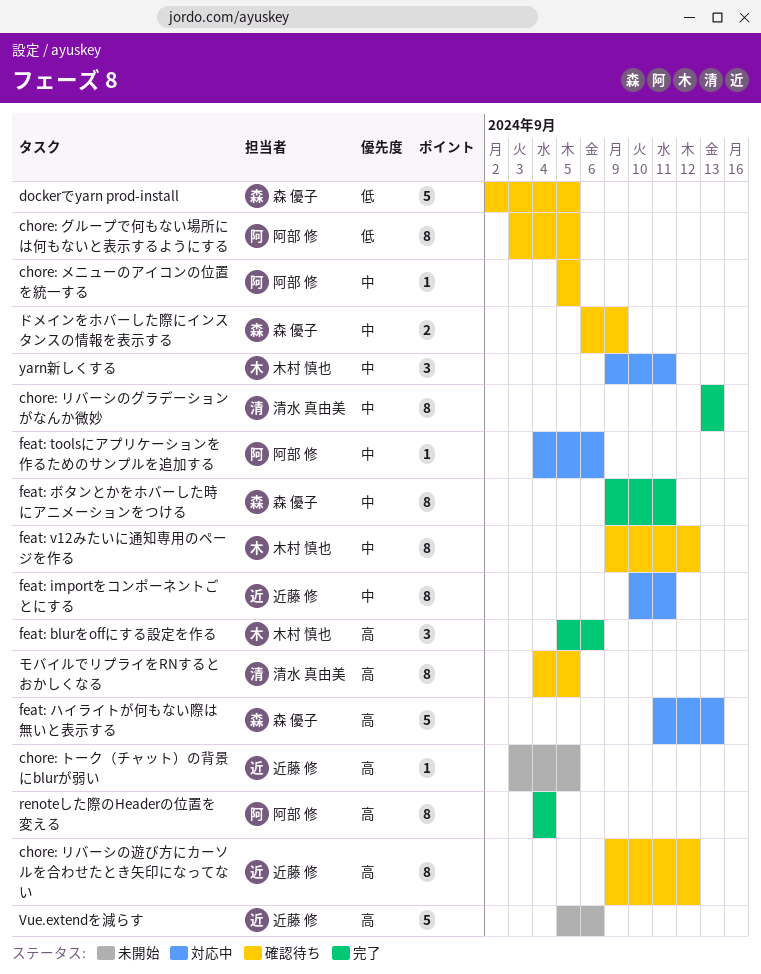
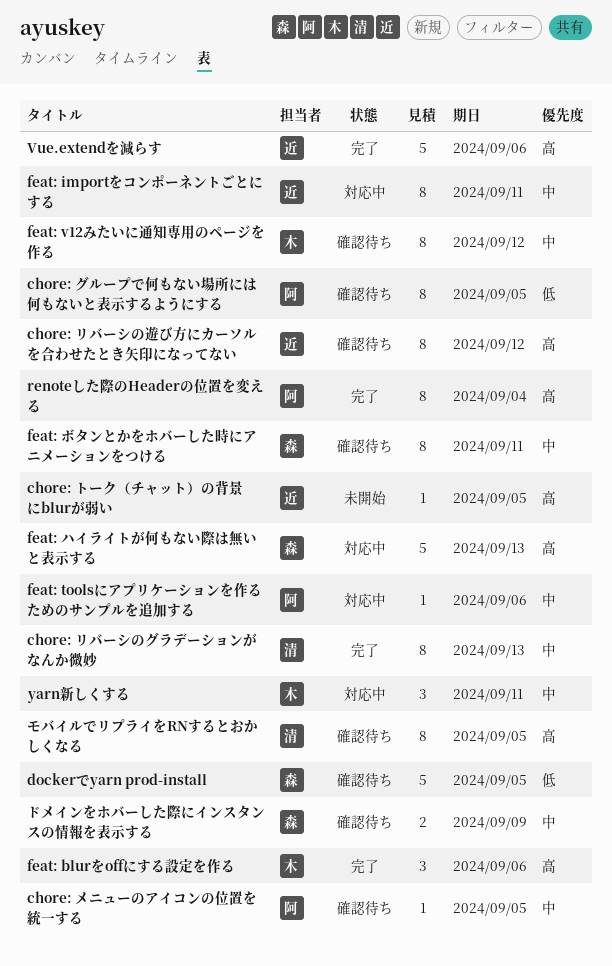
feat: ボタンとかをホバーした時にアニメーションをつける, status: 完了 -> 確認待ち
Vue.extendを減らす, status: 未開始 -> 完了

